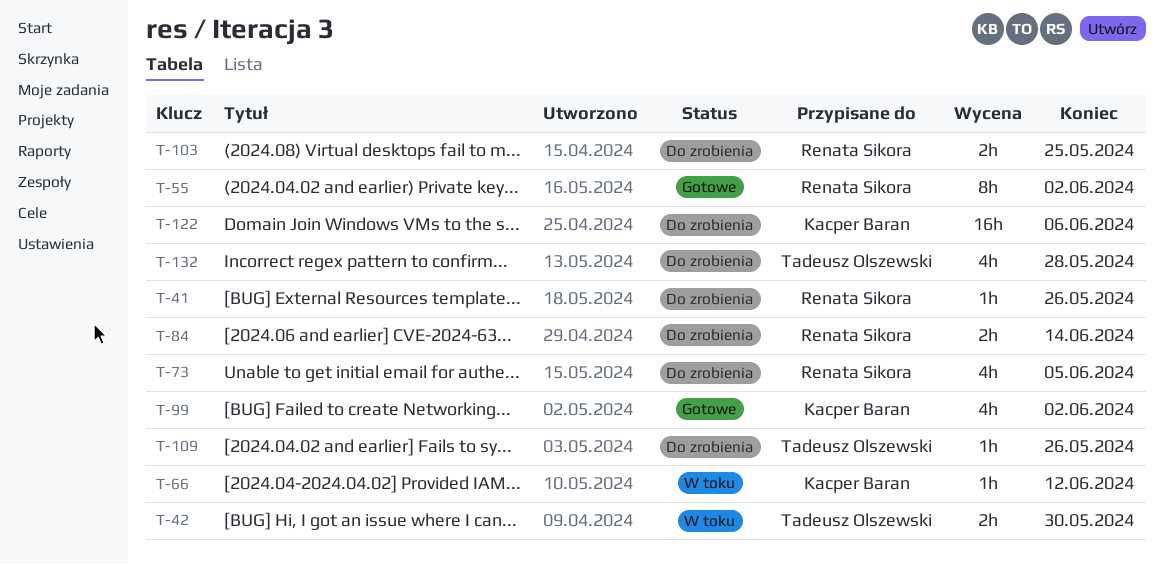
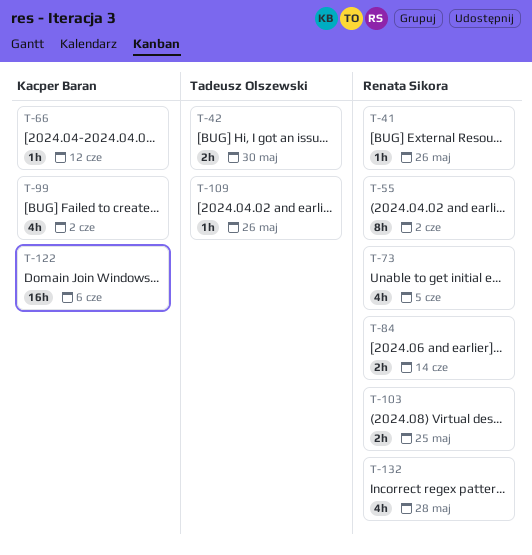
T-132, owner: Tadeusz Olszewski -> Renata Sikora

